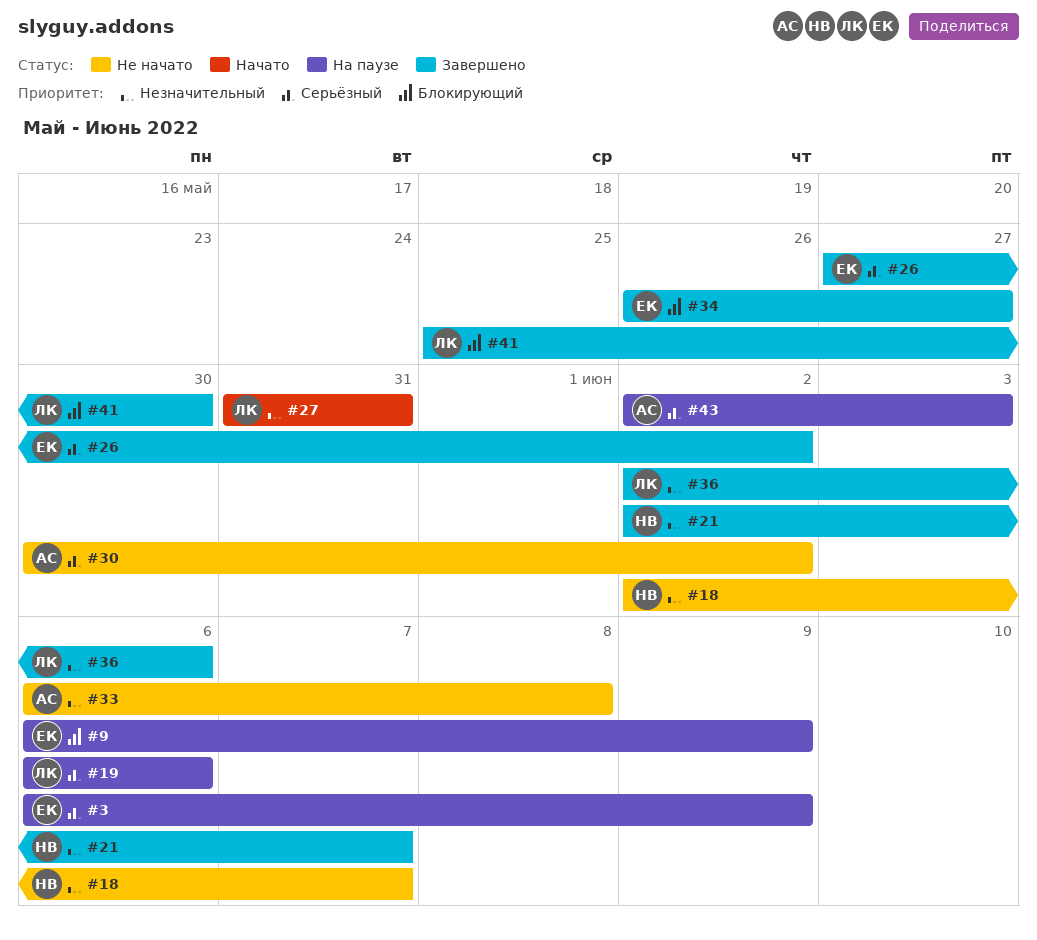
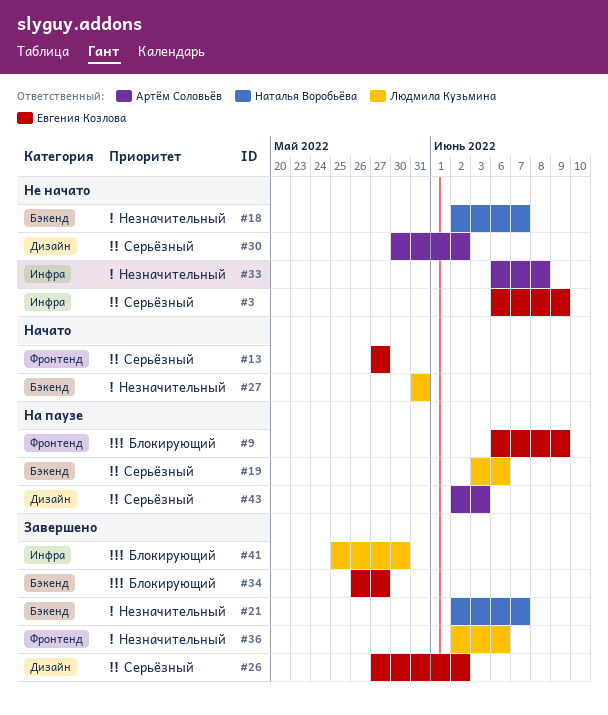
#3, status: На паузе -> Не начато
#13: none -> present
#19, start: Jun 6 -> Jun 3

